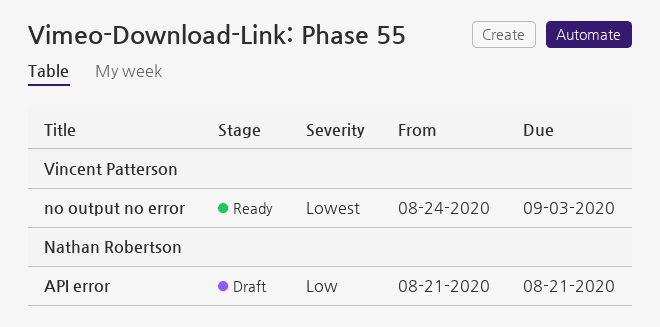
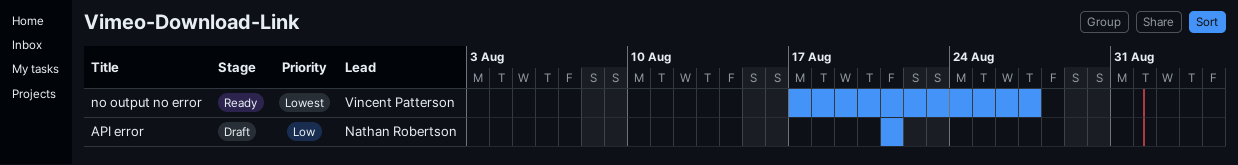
no output no error, start: Aug 24 -> Aug 17
no output no error, due: Sep 3 -> Aug 27

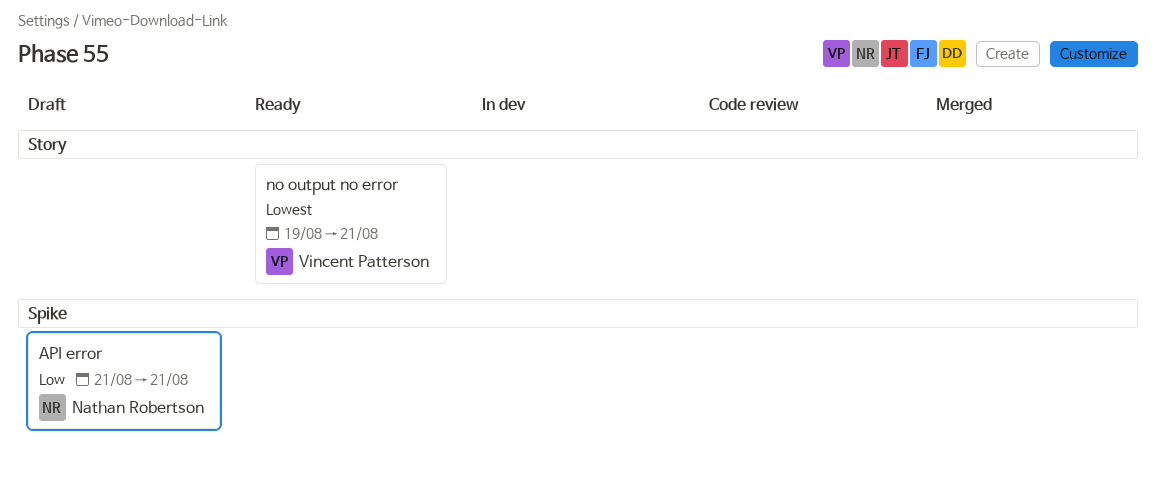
no output no error, start: Aug 17 -> Aug 19
no output no error, due: Aug 27 -> Aug 21

